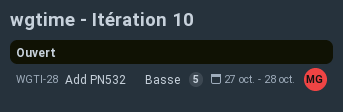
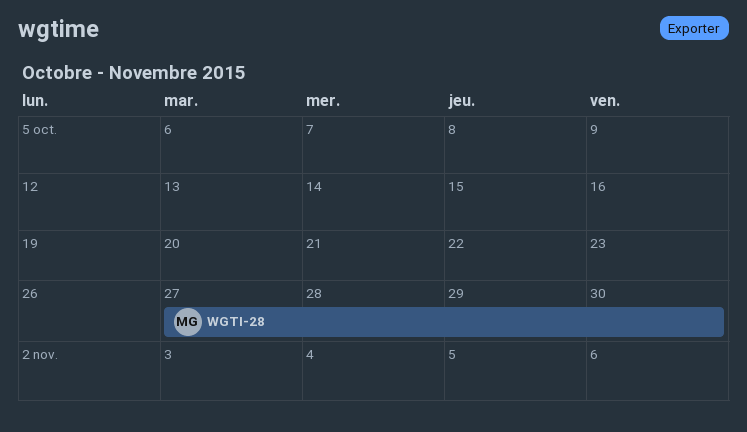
WGTI-28, due: Oct 28 -> Oct 30

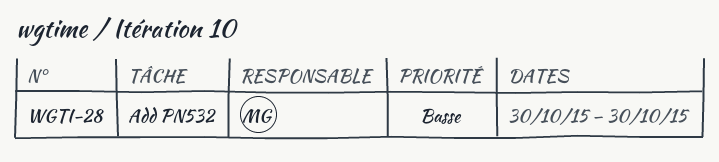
WGTI-28, start: Oct 27 -> Oct 30

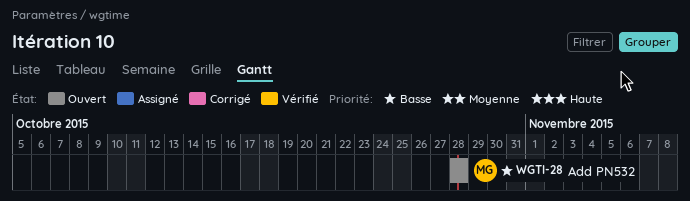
WGTI-28, start: Oct 30 -> Oct 28
WGTI-28, due: Oct 30 -> Oct 28

